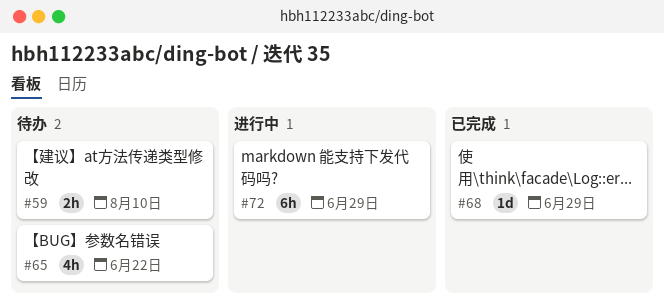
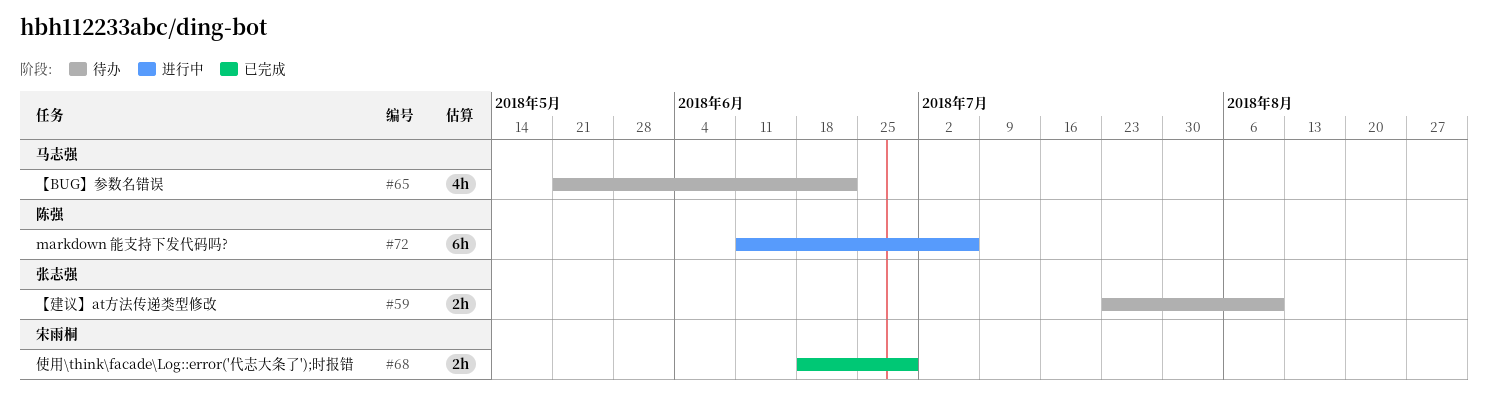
#68, estimate: 1d -> 2h
#72, due: Jun 29 -> Jul 6

